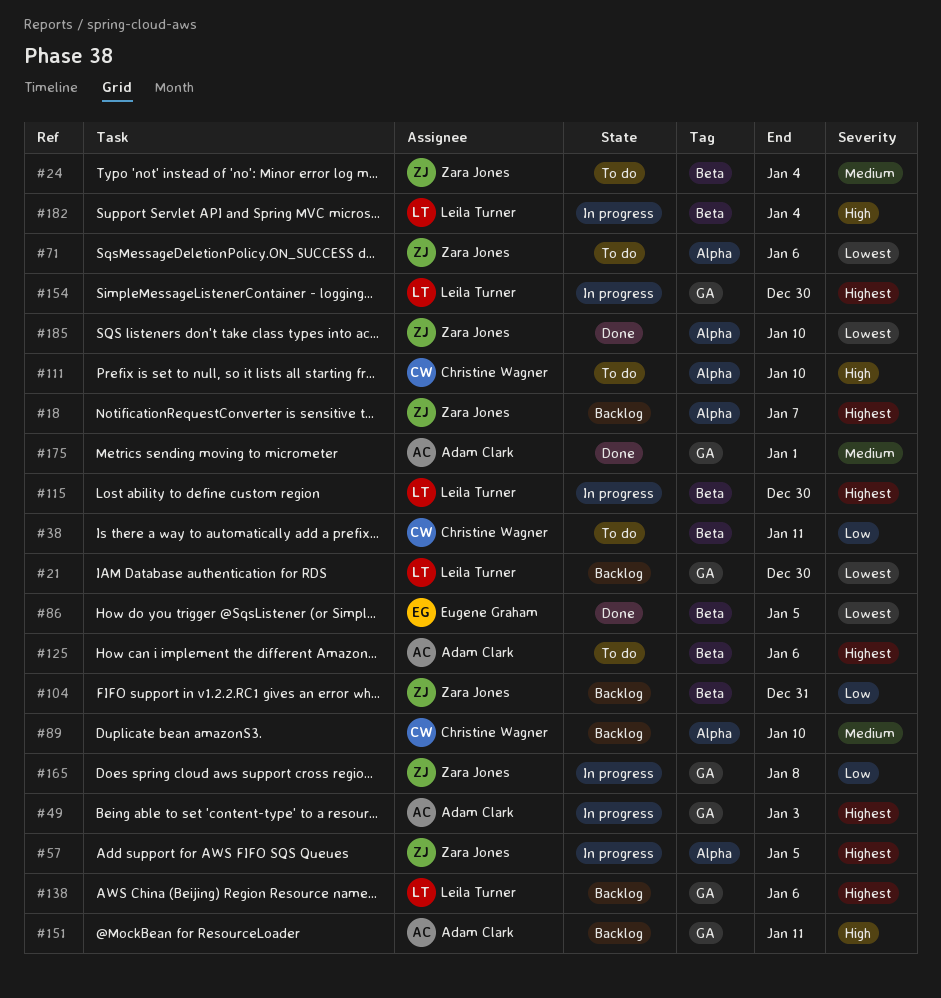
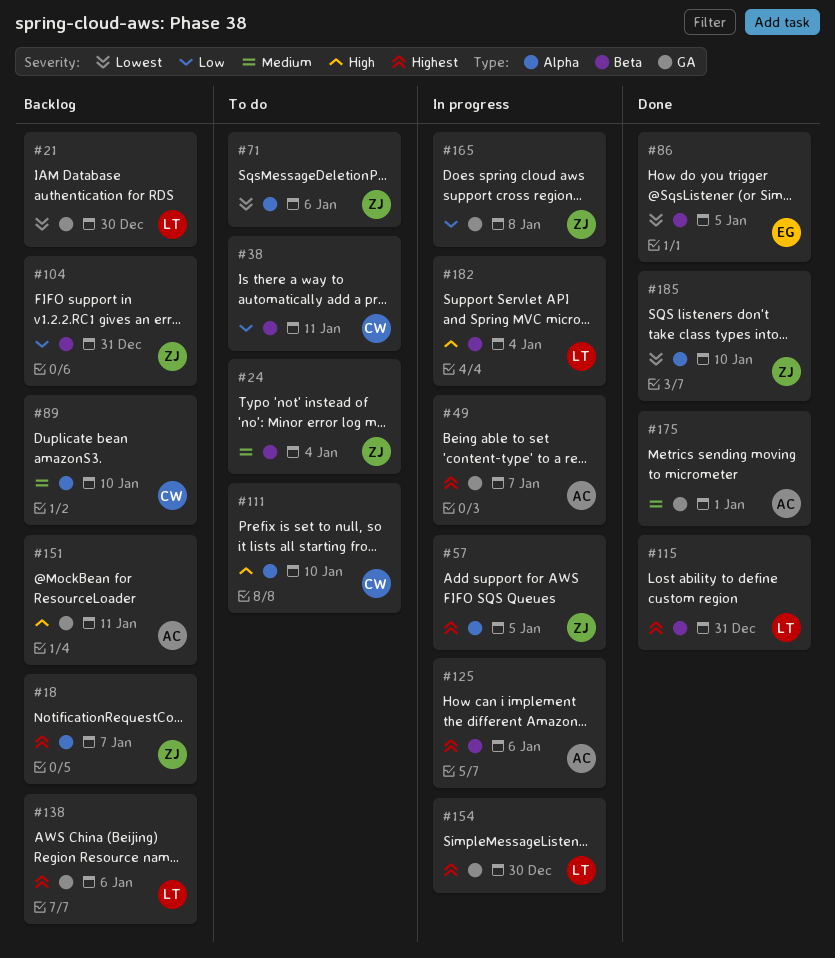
#49, due: Jan 3 -> Jan 7
#115, status: In progress -> Done
#115, due: Dec 30 -> Dec 31
#125, status: To do -> In progress

